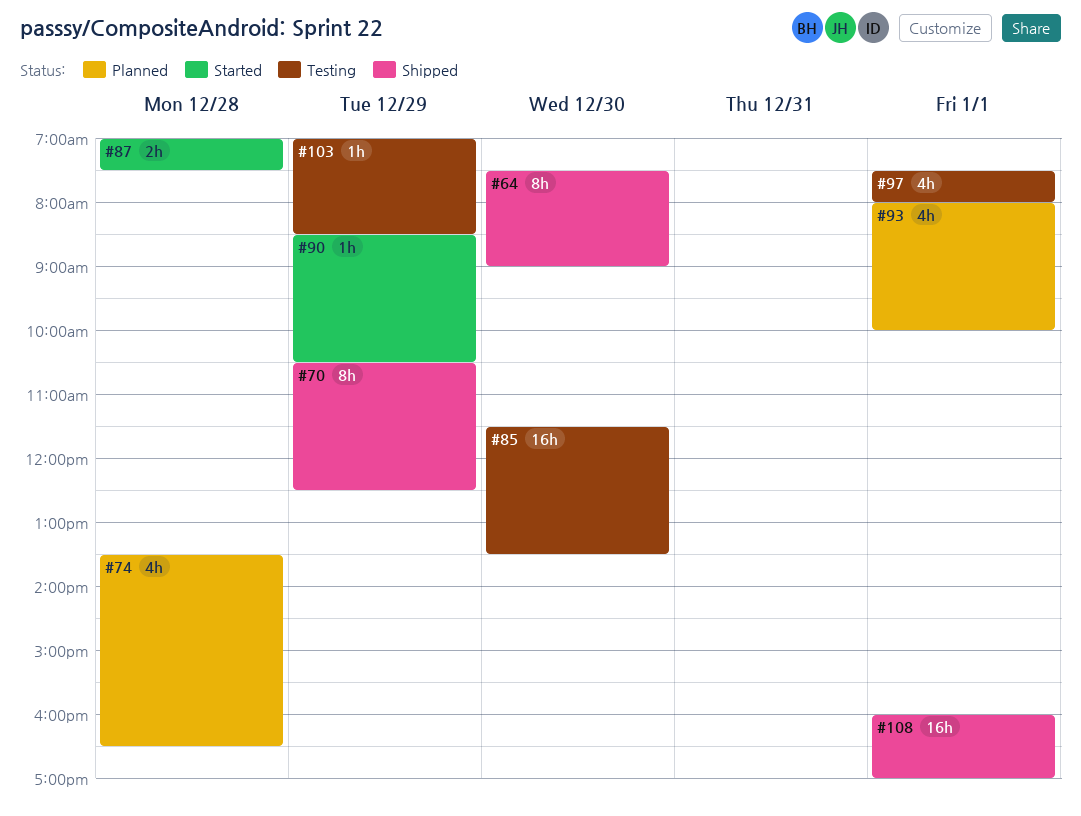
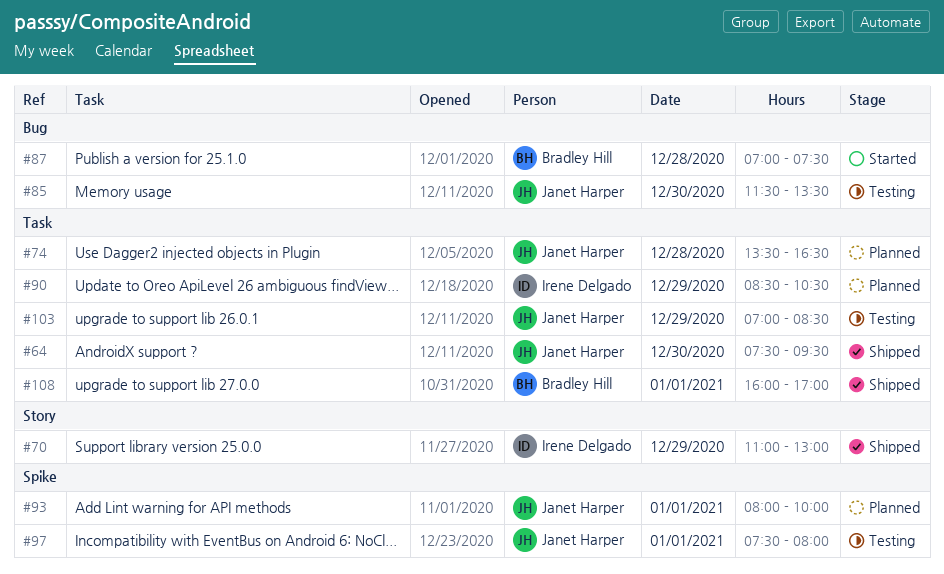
#64, ends: 09:00 -> 09:30
#70, begins: 10:30 -> 11:00
#70, ends: 12:30 -> 13:00
#90, status: Started -> Planned

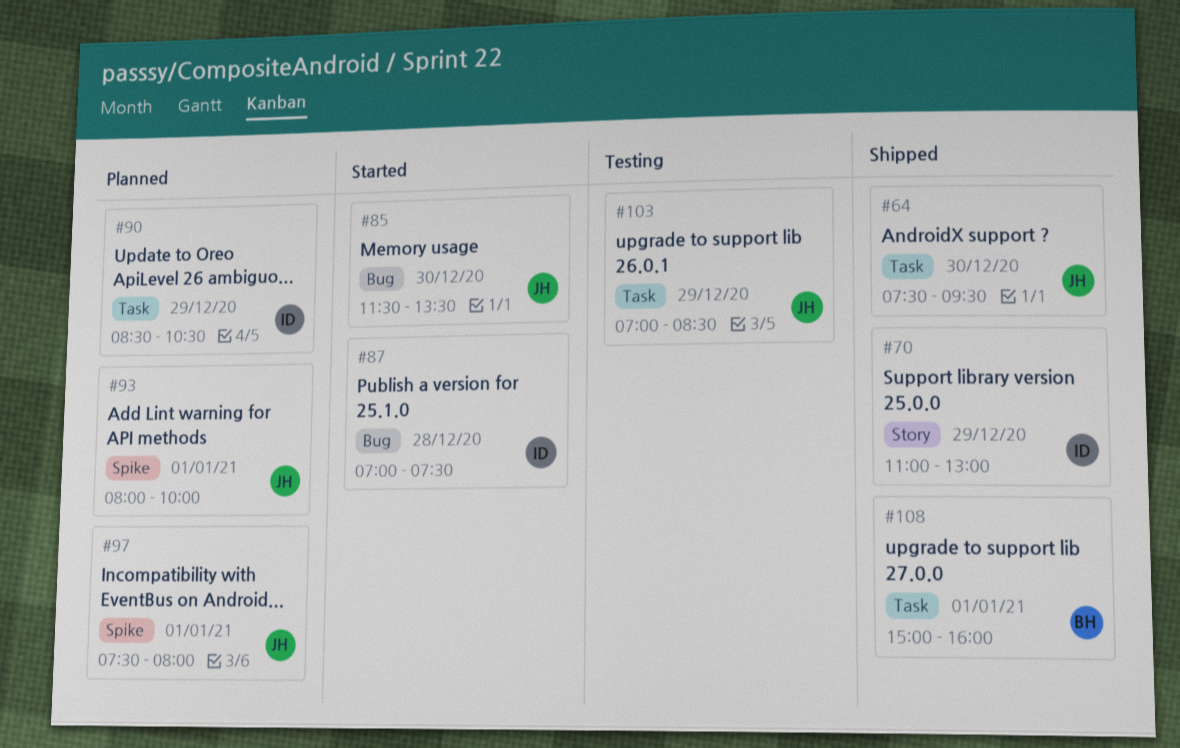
#74: present -> none
#85, status: Testing -> Started
#87, owner: Bradley Hill -> Irene Delgado
#97, status: Testing -> Planned
#108, begins: 16:00 -> 15:00
#108, ends: 17:00 -> 16:00

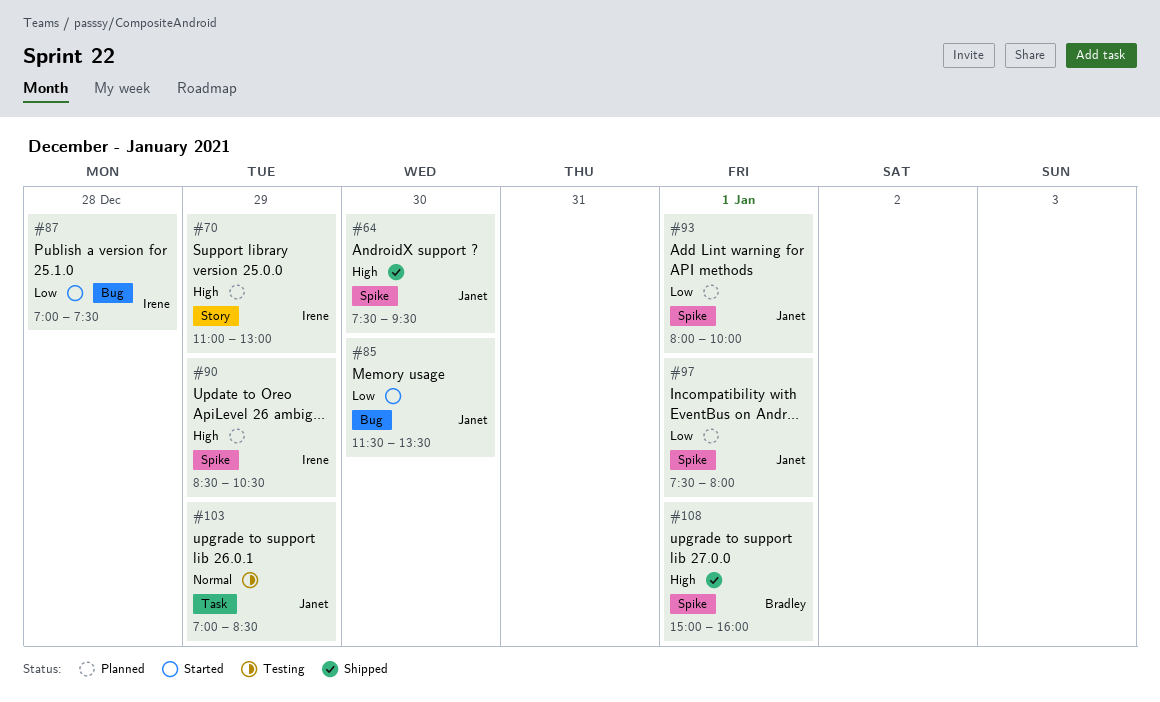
#64, label: Task -> Spike
#70, status: Shipped -> Planned
#90, label: Task -> Spike
#108, label: Task -> Spike

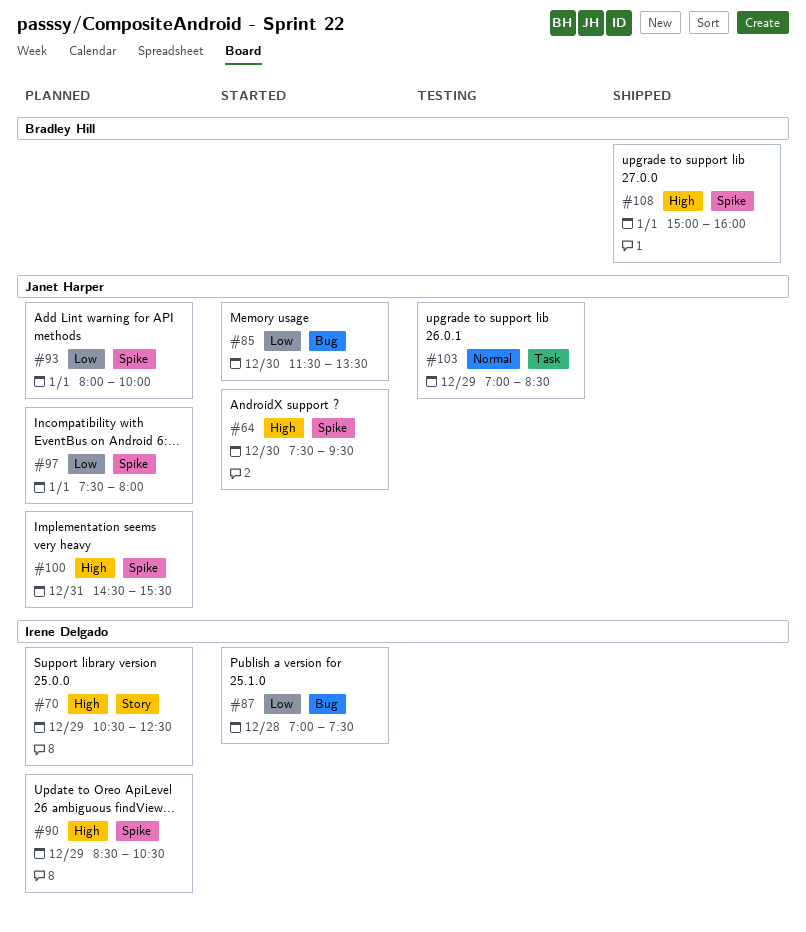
#64, status: Shipped -> Started
#70, begins: 11:00 -> 10:30
#70, ends: 13:00 -> 12:30
#100: none -> present

